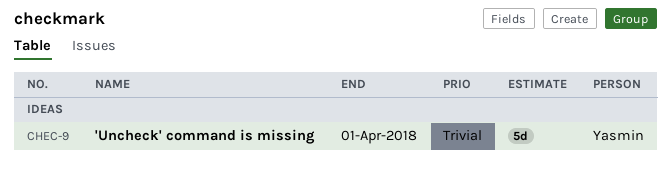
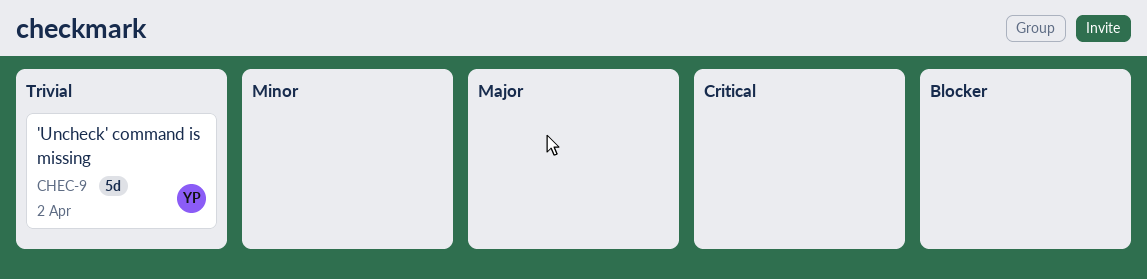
CHEC-9, due: Apr 1 -> Apr 2

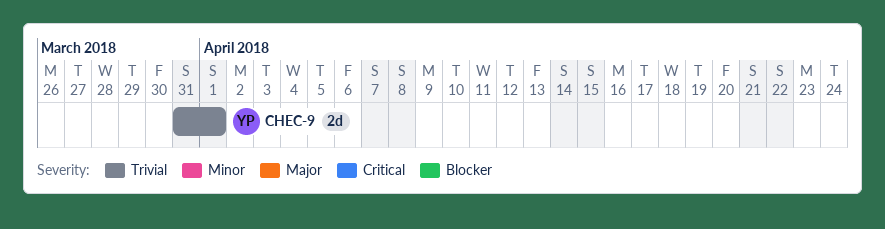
CHEC-9, estimate: 5d -> 2d
CHEC-9, due: Apr 2 -> Apr 1

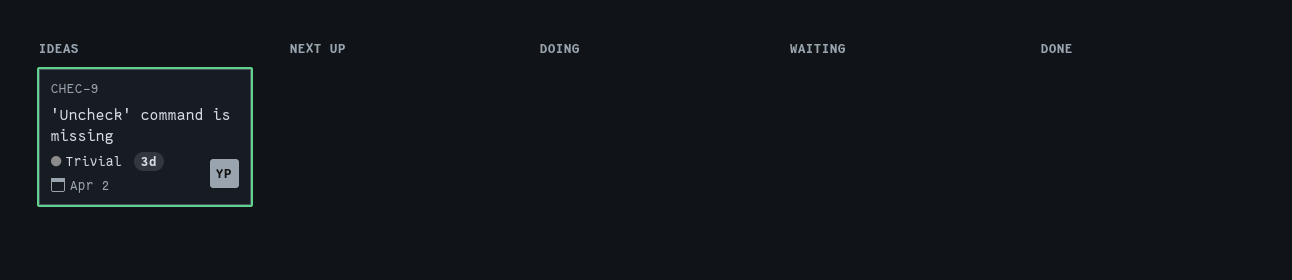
CHEC-9, estimate: 2d -> 3d
CHEC-9, due: Apr 1 -> Apr 2

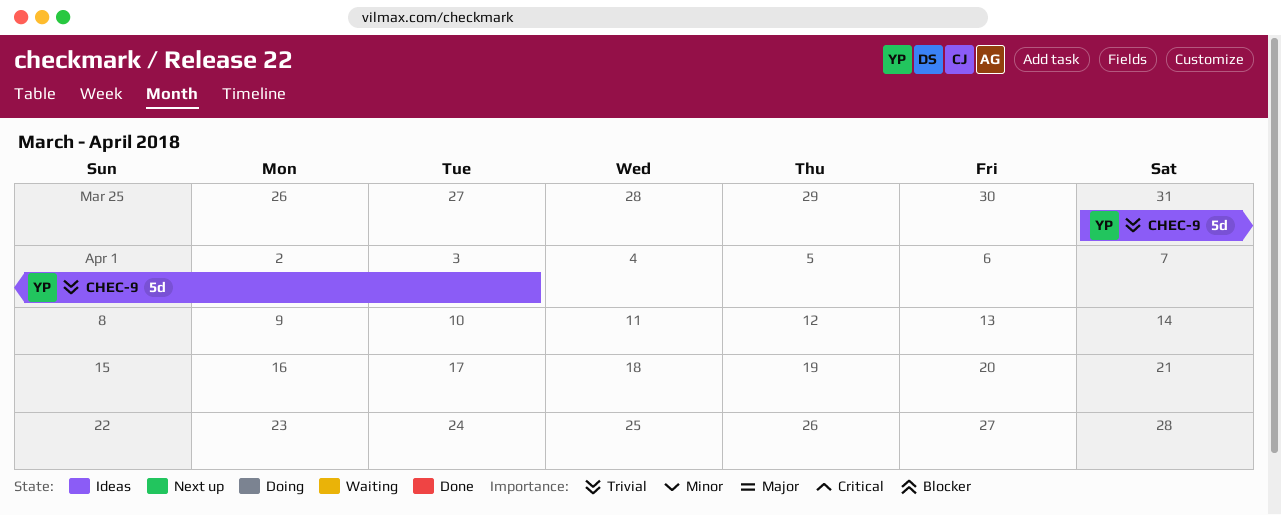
CHEC-9, estimate: 3d -> 5d
CHEC-9, due: Apr 2 -> Apr 3

